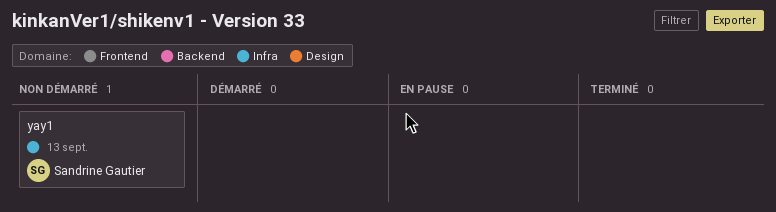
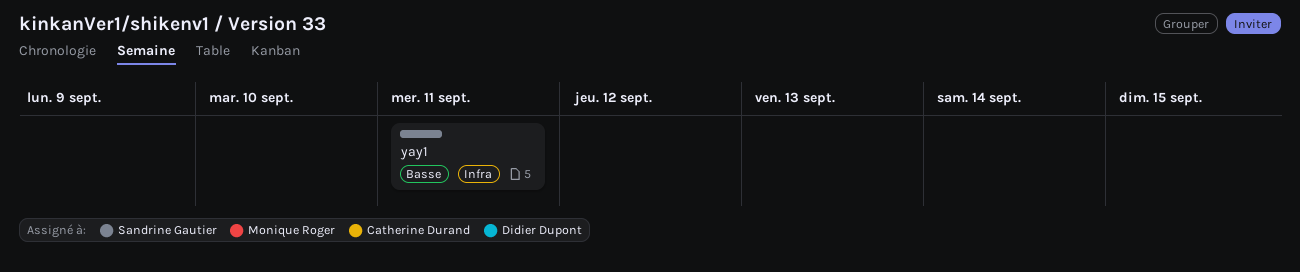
yay1, due: Sep 13 -> Sep 11

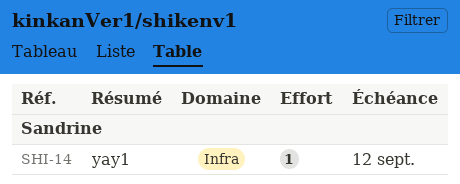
yay1, due: Sep 11 -> Sep 12

